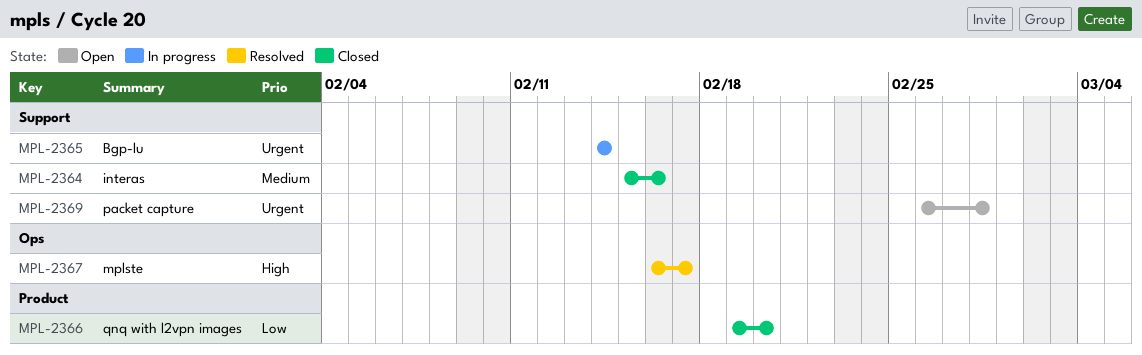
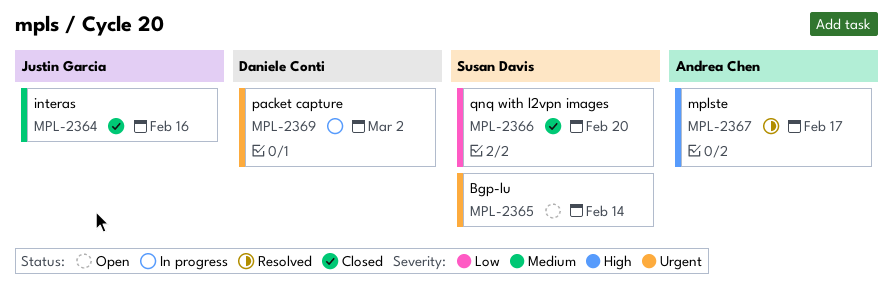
MPL-2365, status: In progress -> Open
MPL-2369, status: Open -> In progress
MPL-2369, due: Feb 28 -> Mar 2

